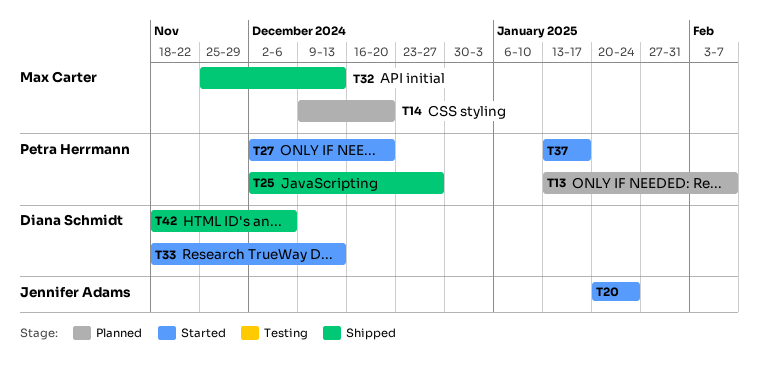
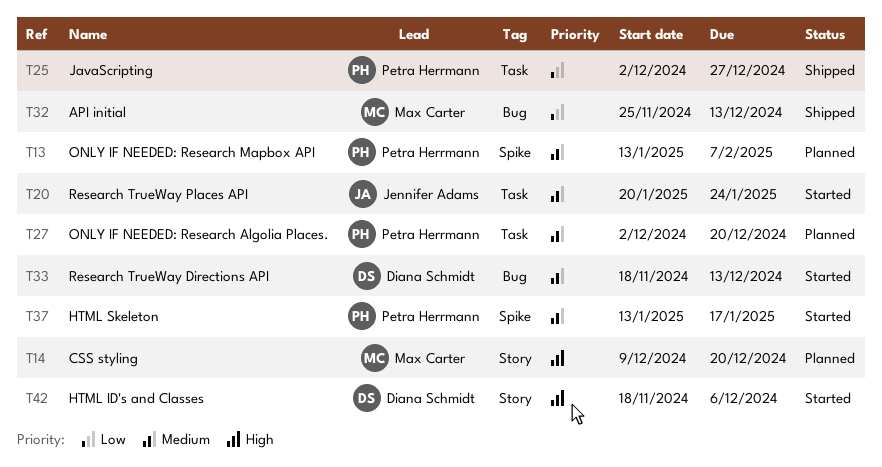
T27, status: Started -> Planned
T42, status: Shipped -> Started

